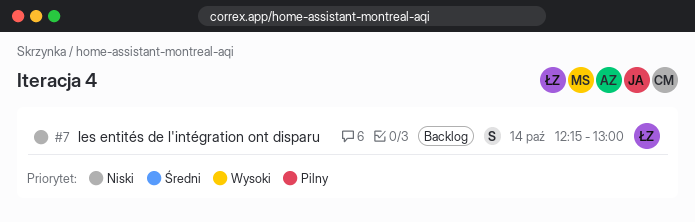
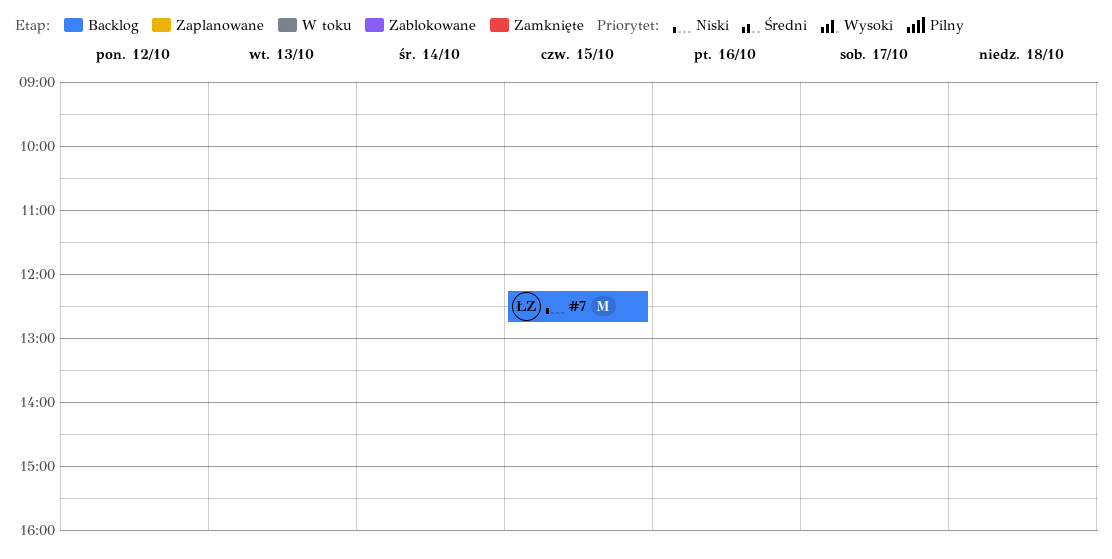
#7, estimate: S -> M
#7, day: Oct 14 -> Oct 15
#7, ends: 13:00 -> 12:45

